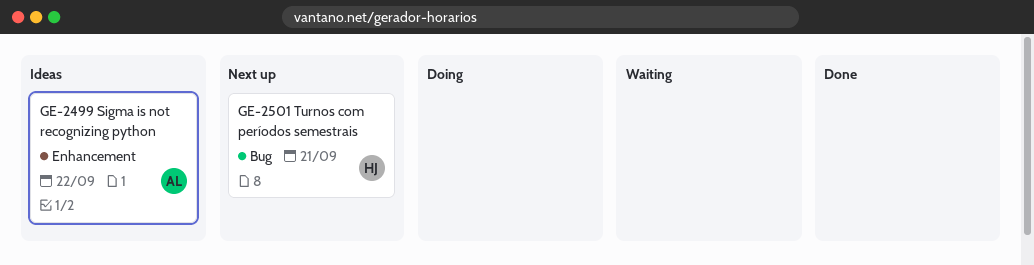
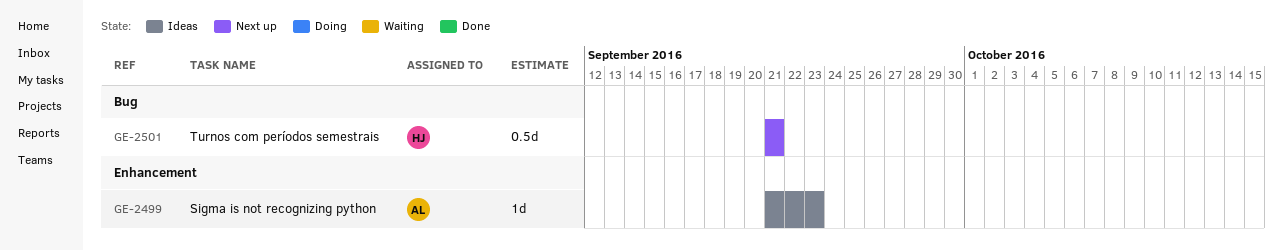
GE-2499, due: Sep 22 -> Sep 23

